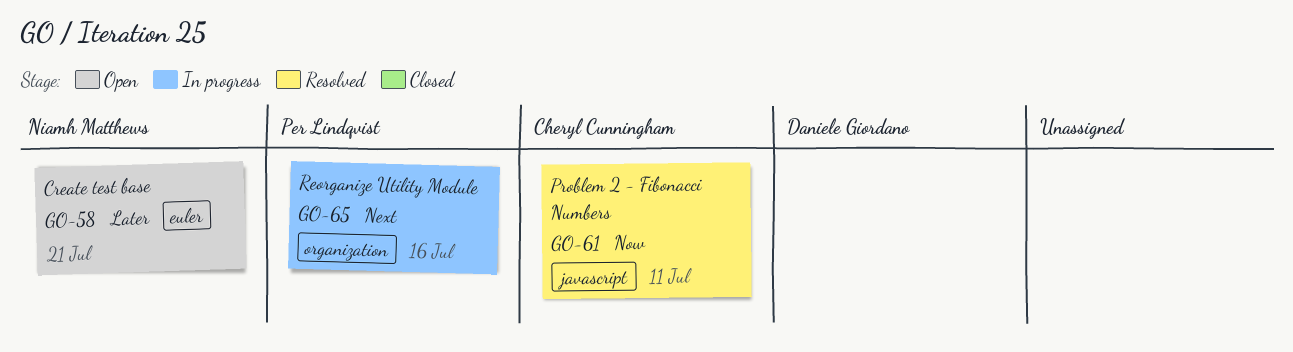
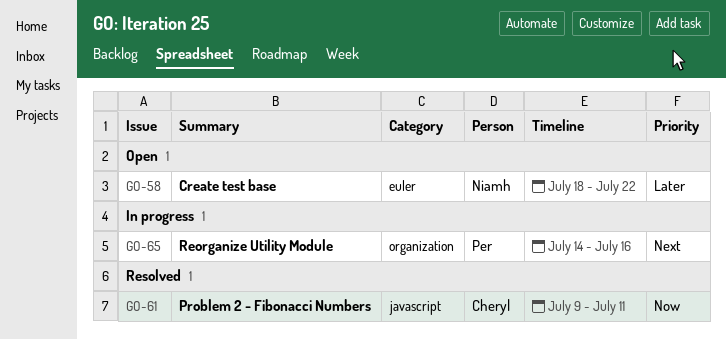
GO-58, due: Jul 21 -> Jul 22

